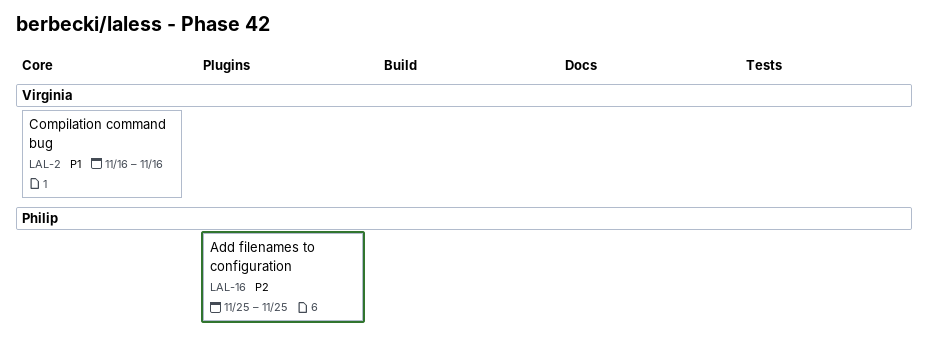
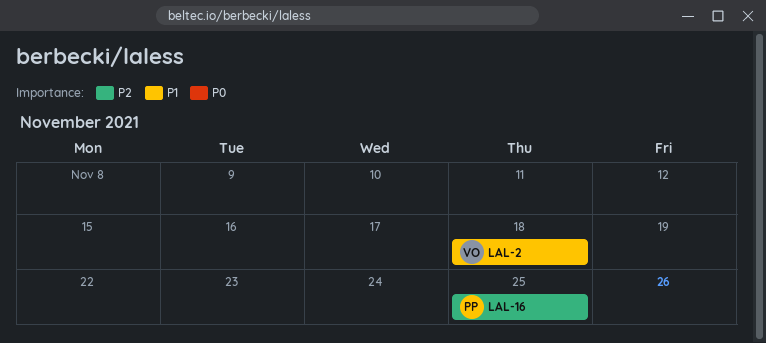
LAL-2, start: Nov 16 -> Nov 18
LAL-2, due: Nov 16 -> Nov 18

